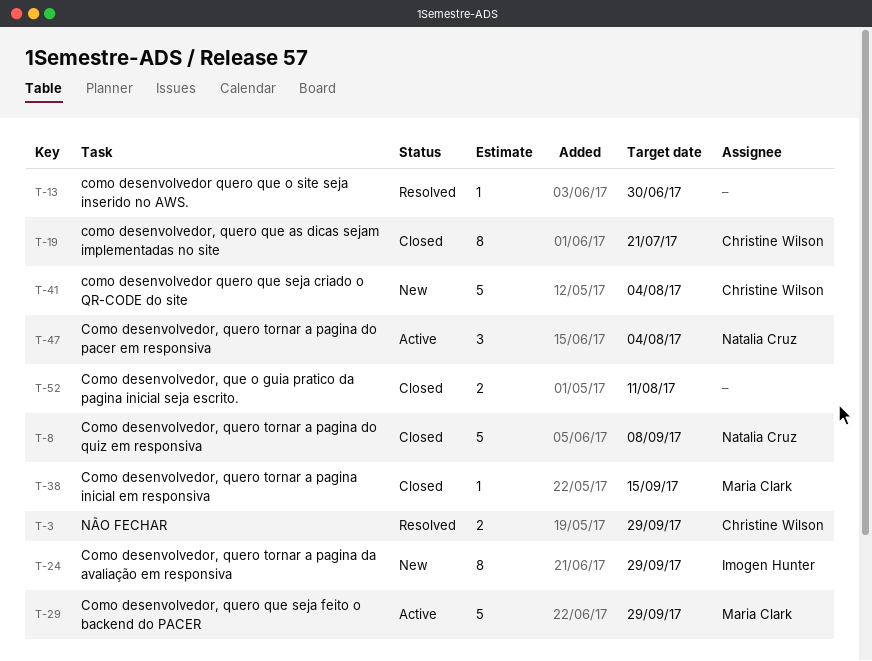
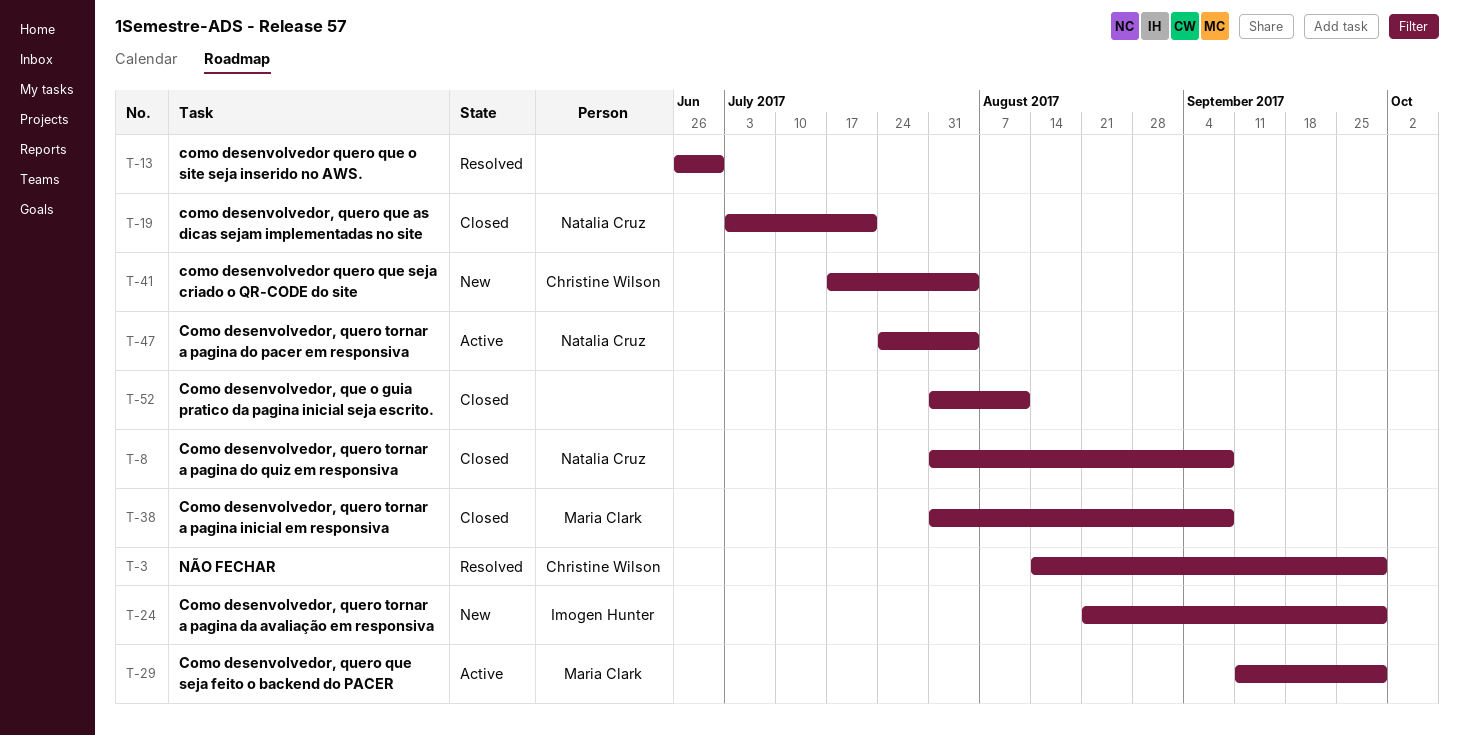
T-19, owner: Christine Wilson -> Natalia Cruz
T-38, due: Sep 15 -> Sep 8

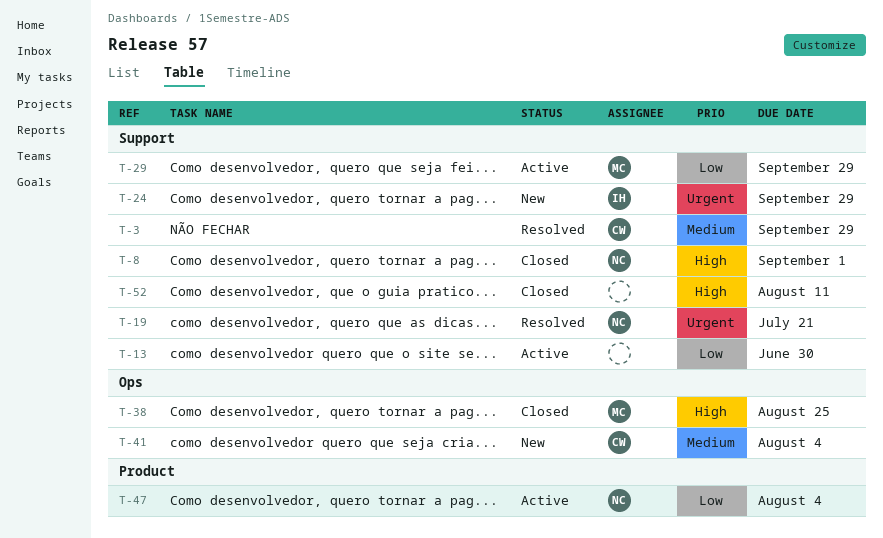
T-8, due: Sep 8 -> Sep 1
T-13, status: Resolved -> Active
T-19, status: Closed -> Resolved
T-38, due: Sep 8 -> Aug 25

